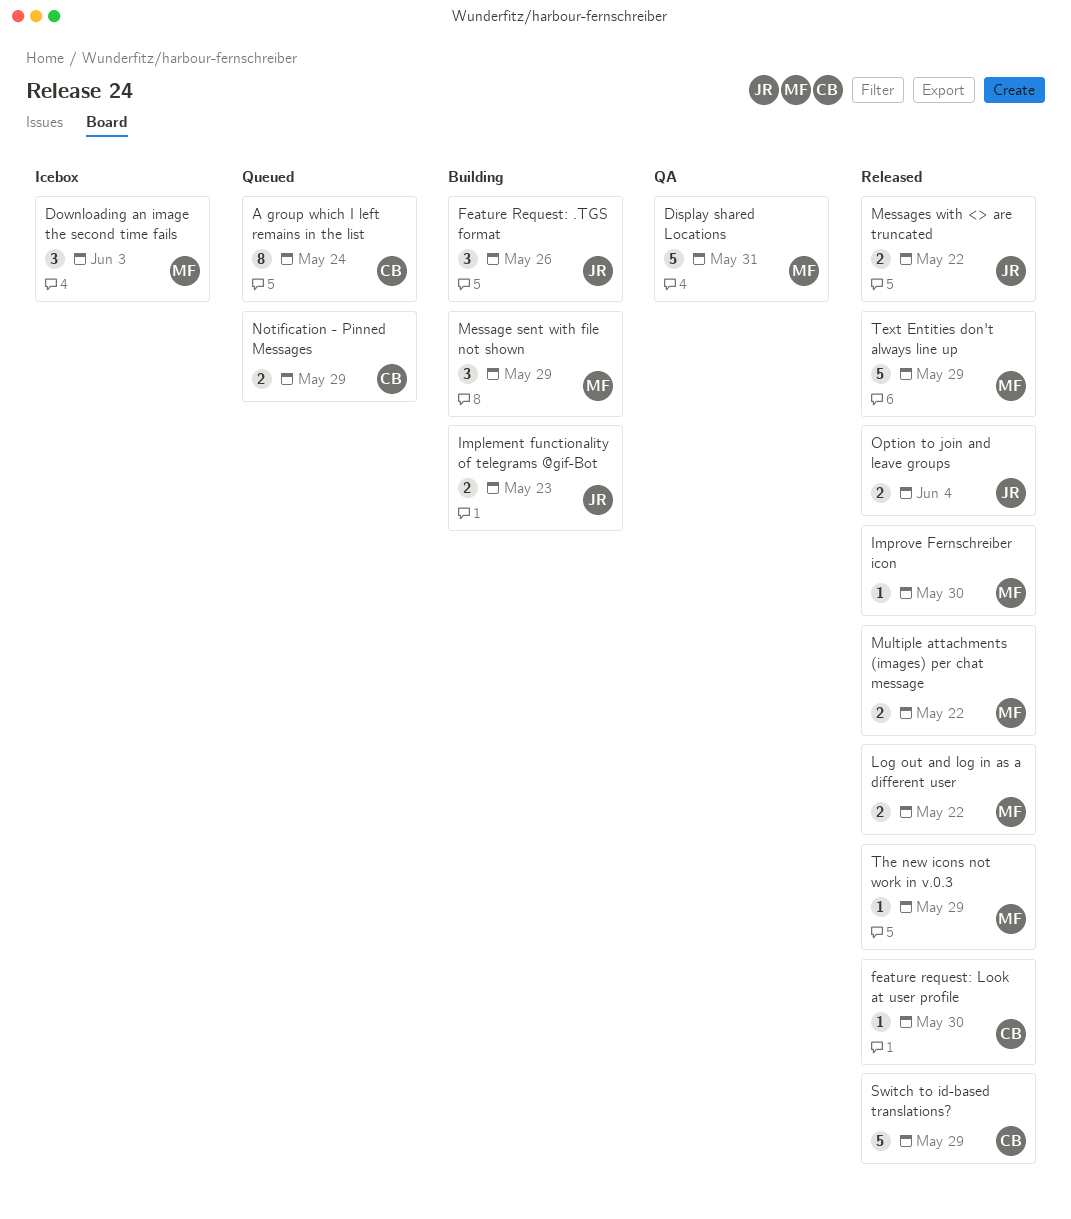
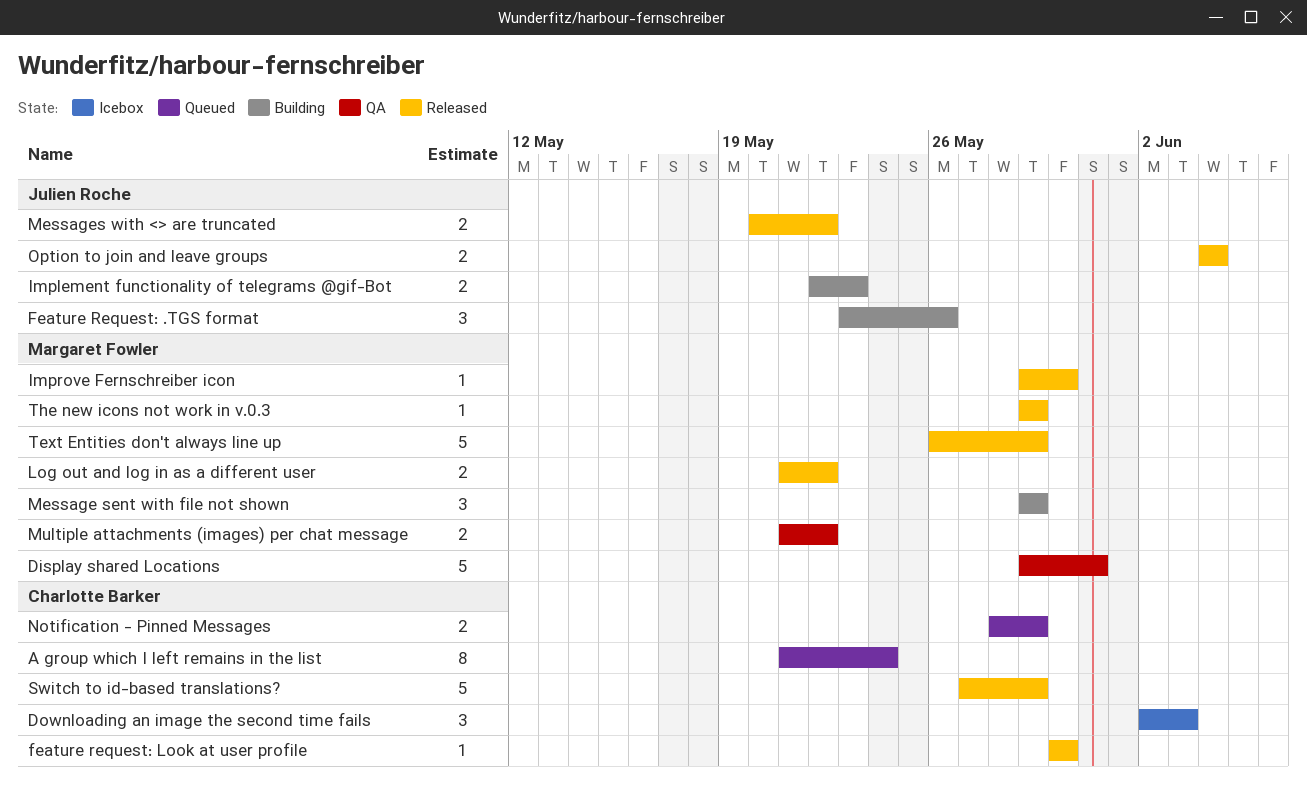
Downloading an image the second time fails, owner: Margaret Fowler -> Charlotte Barker
Multiple attachments (images) per chat message, status: Released -> QA

